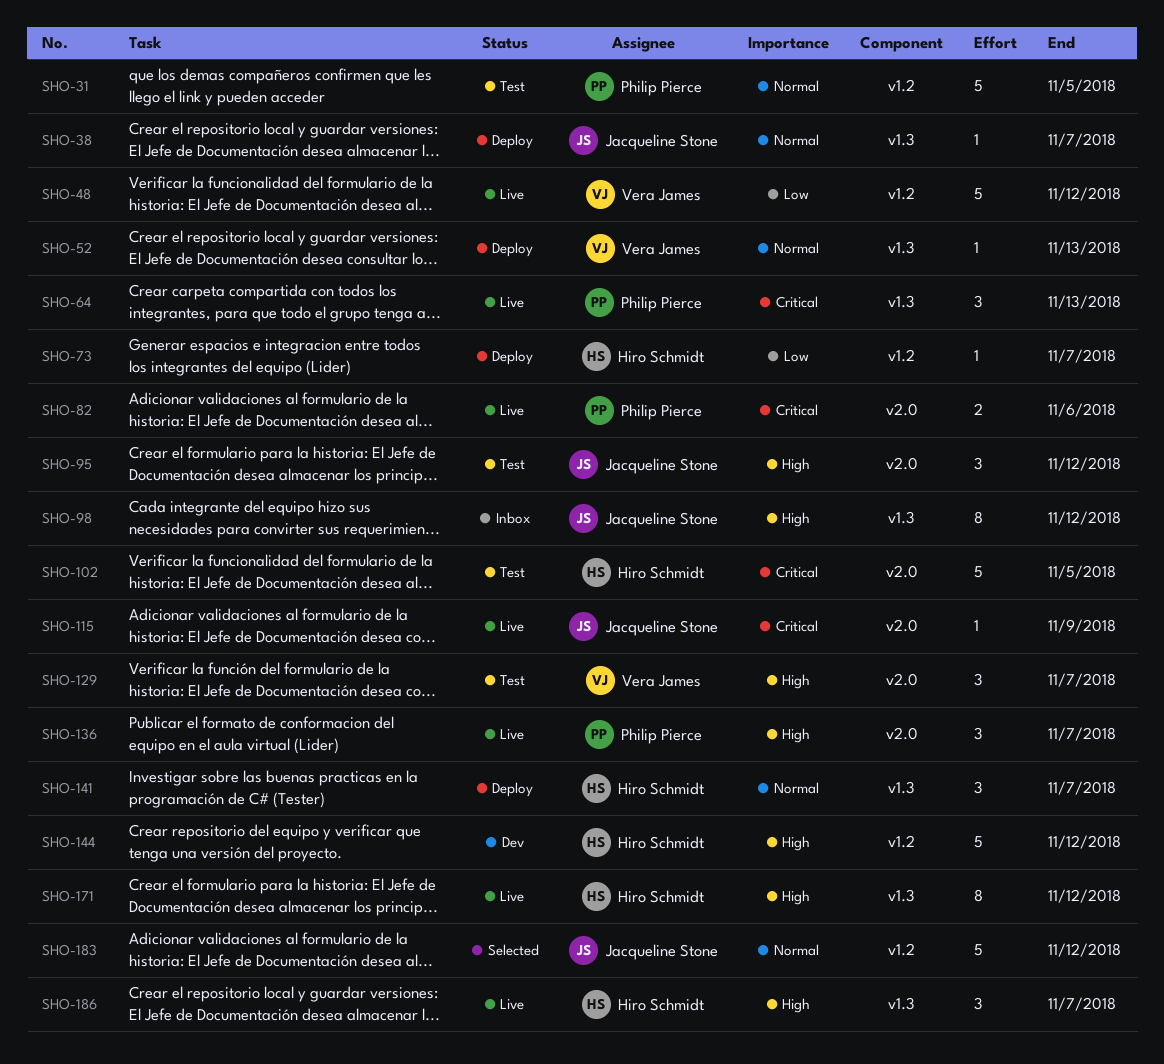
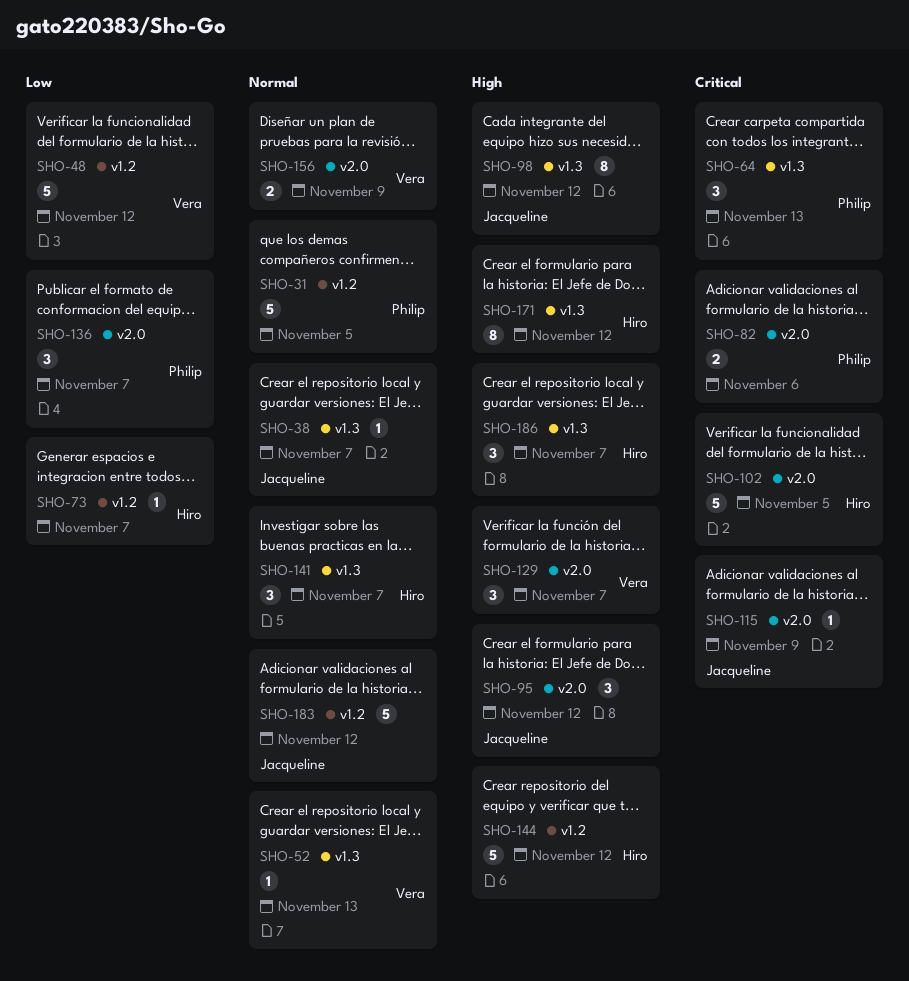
SHO-136, priority: High -> Low
SHO-156: none -> present

